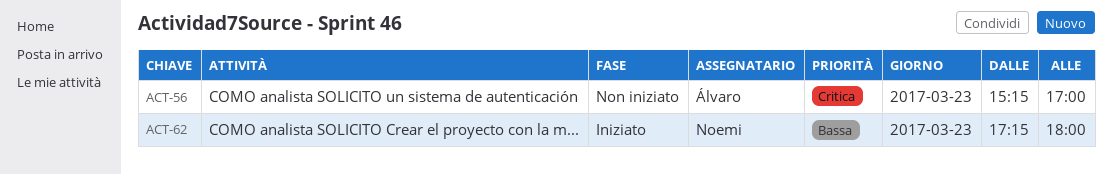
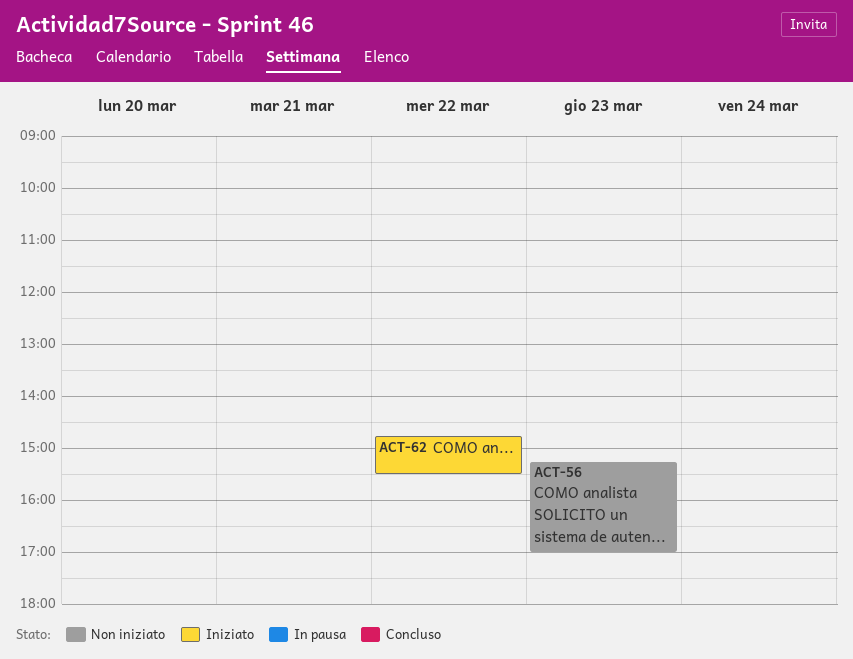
ACT-62, day: Mar 23 -> Mar 22
ACT-62, begins: 17:15 -> 14:45
ACT-62, ends: 18:00 -> 15:30

